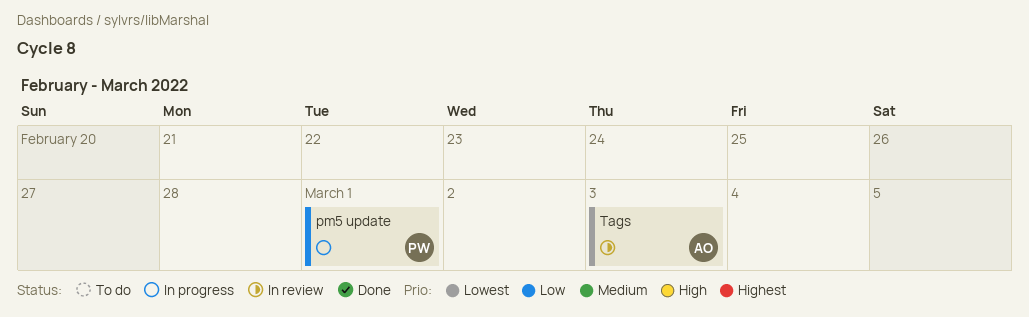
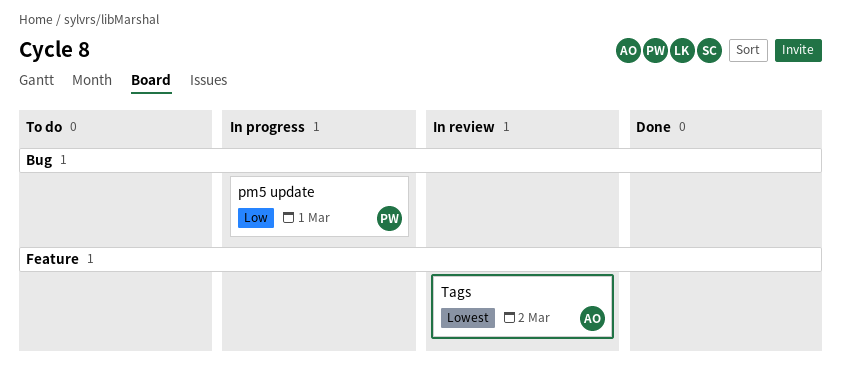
Tags, due: Mar 3 -> Mar 2

